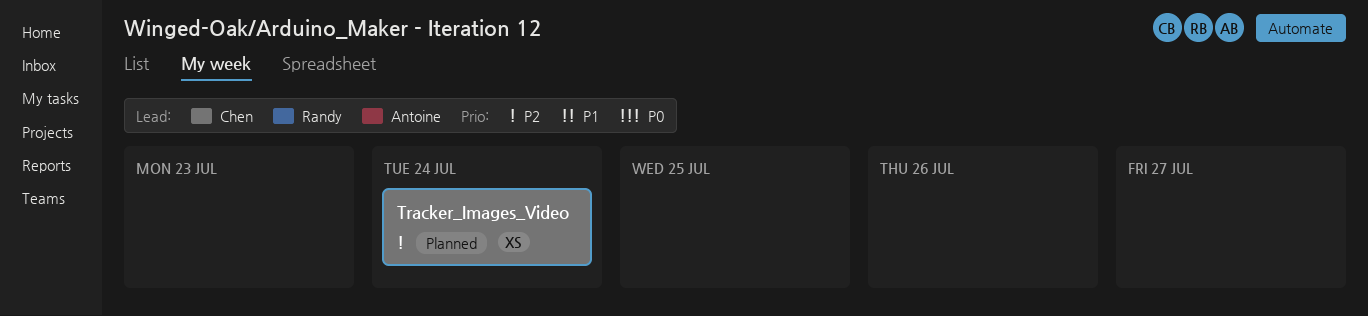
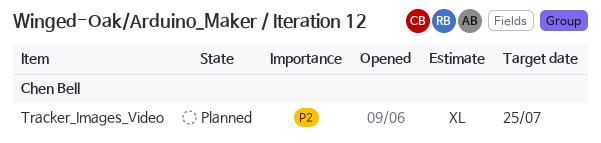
Tracker_Images_Video, estimate: XS -> XL
Tracker_Images_Video, due: Jul 24 -> Jul 25

